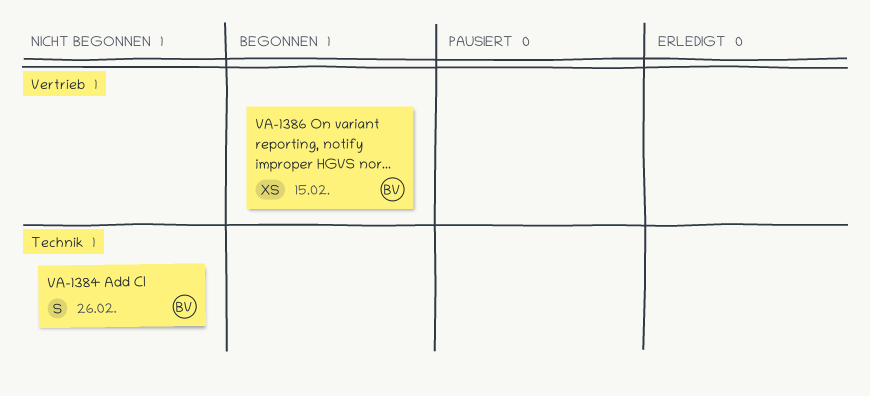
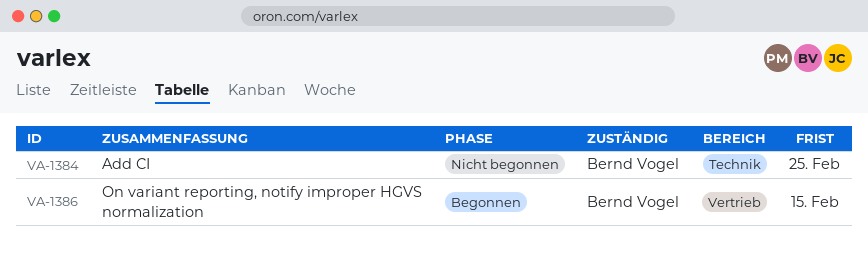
VA-1384, due: Feb 26 -> Feb 25

